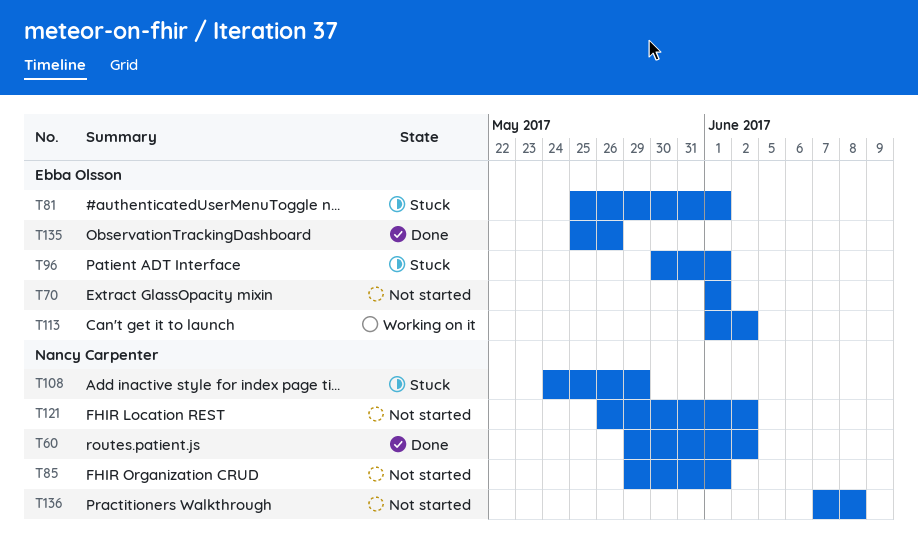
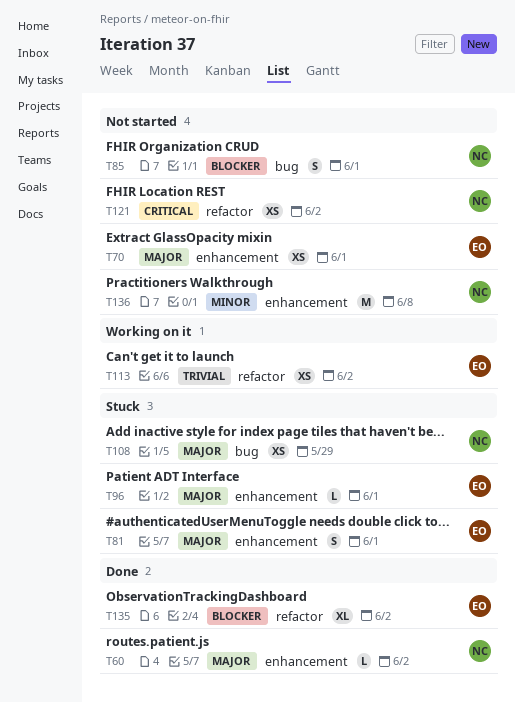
T135, due: May 26 -> Jun 2

